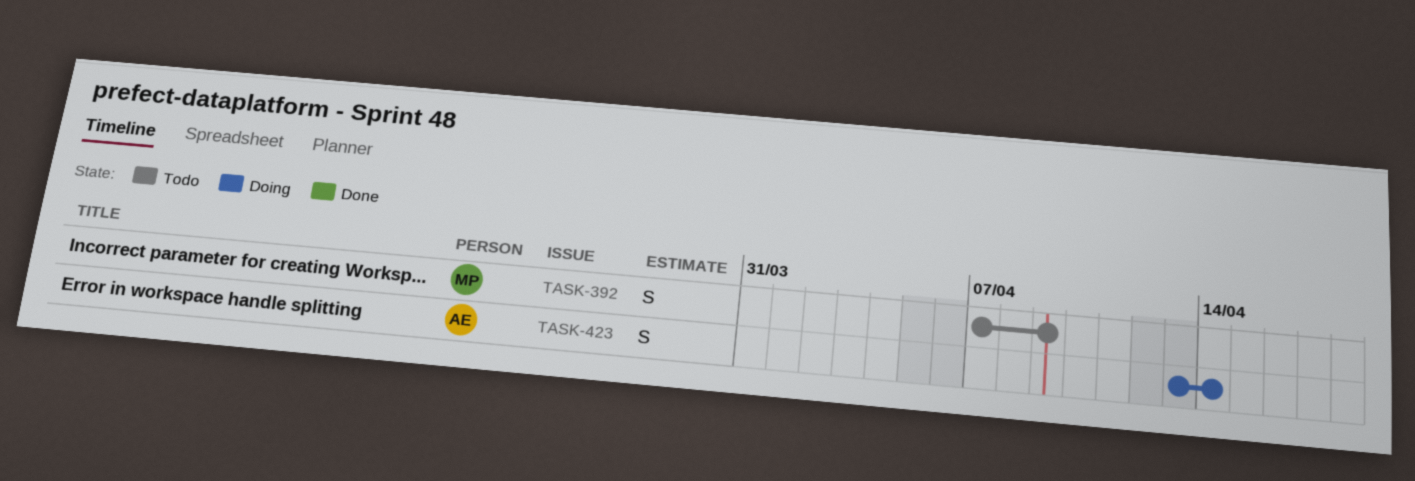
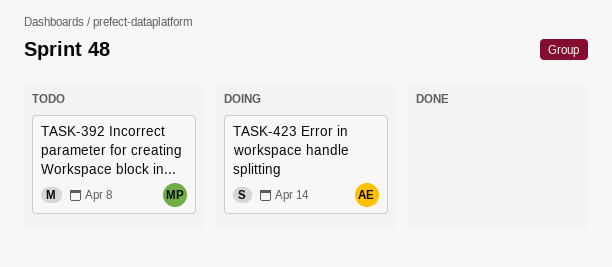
TASK-392, estimate: S -> M
TASK-392, due: Apr 9 -> Apr 8

